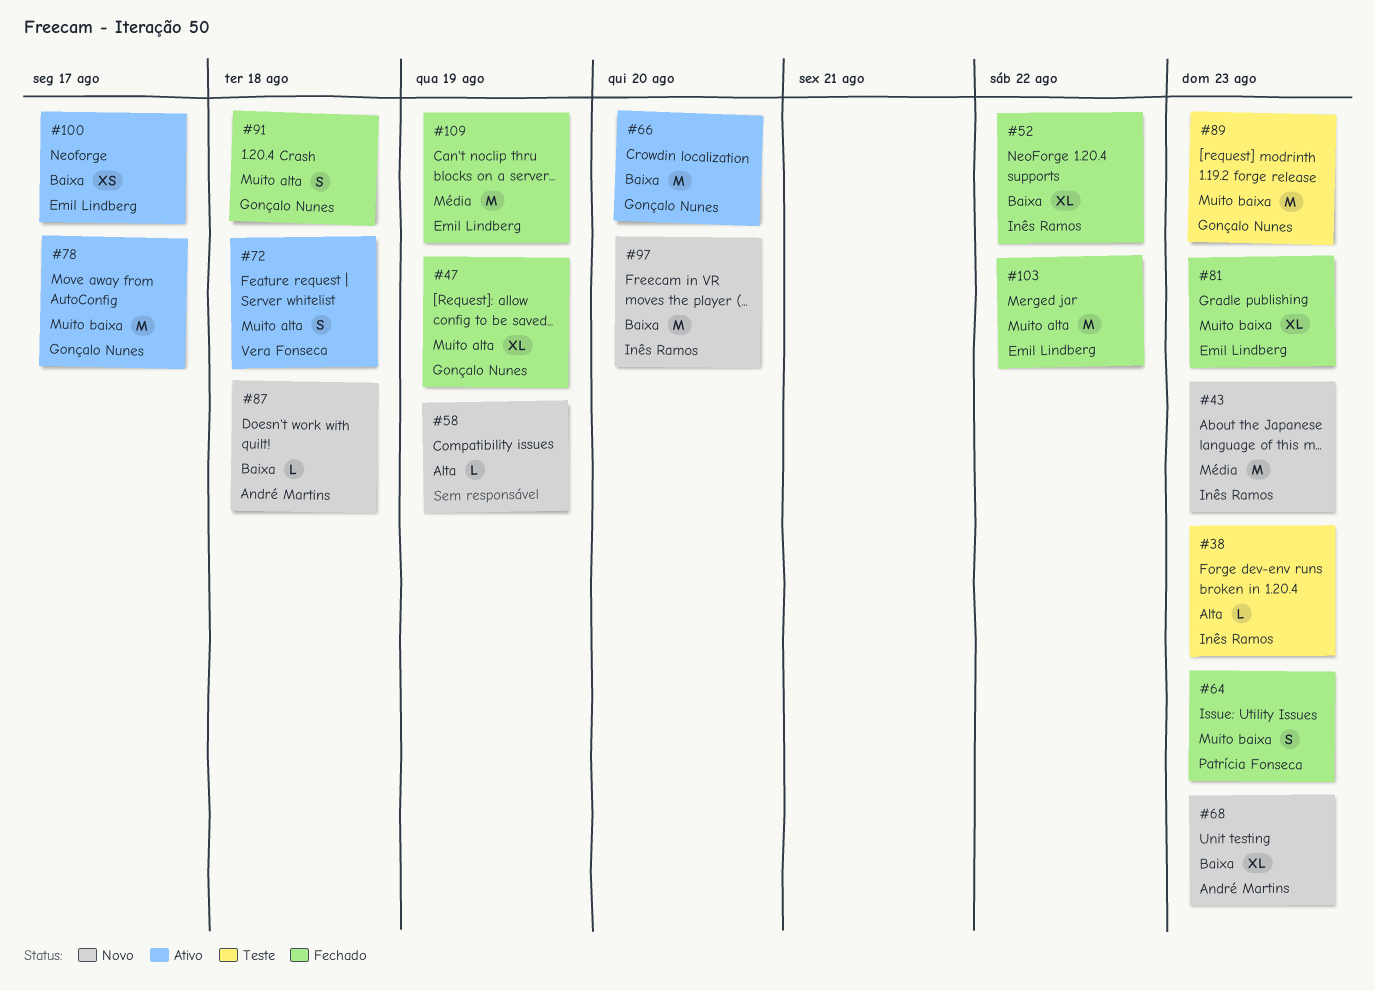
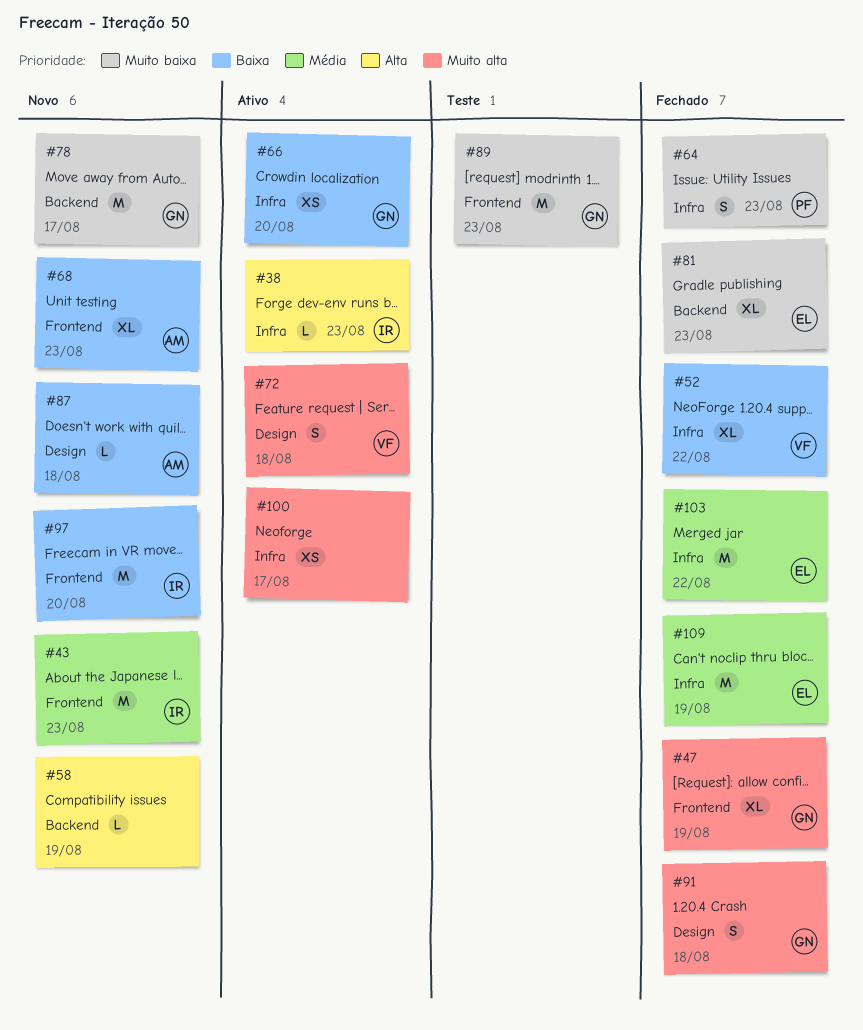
#38, status: Teste -> Ativo
#52, owner: Inês Ramos -> Vera Fonseca
#66, estimate: M -> XS
#78, status: Ativo -> Novo
#100, owner: Emil Lindberg -> none
#100, priority: Baixa -> Muito alta
#103, priority: Muito alta -> Média

